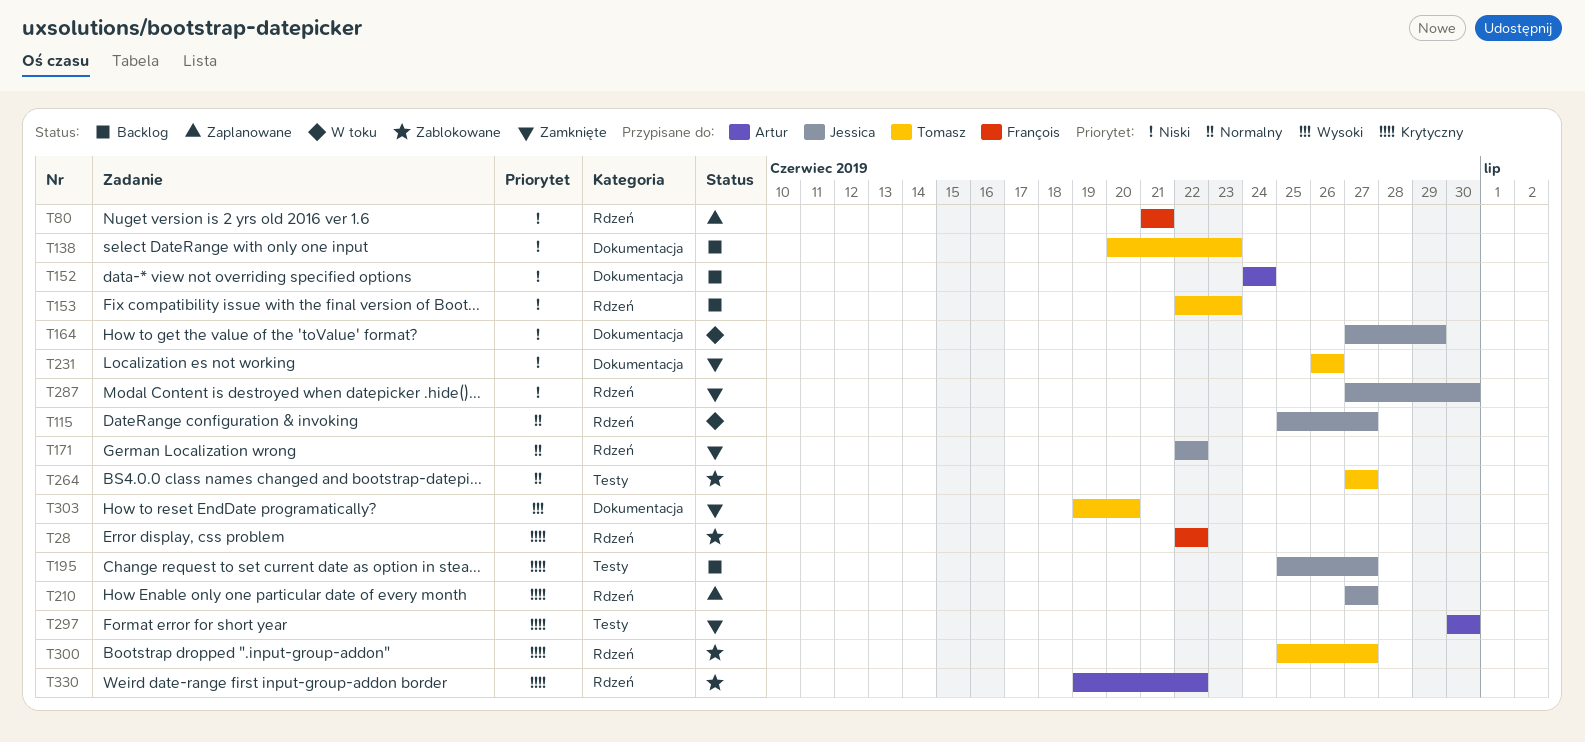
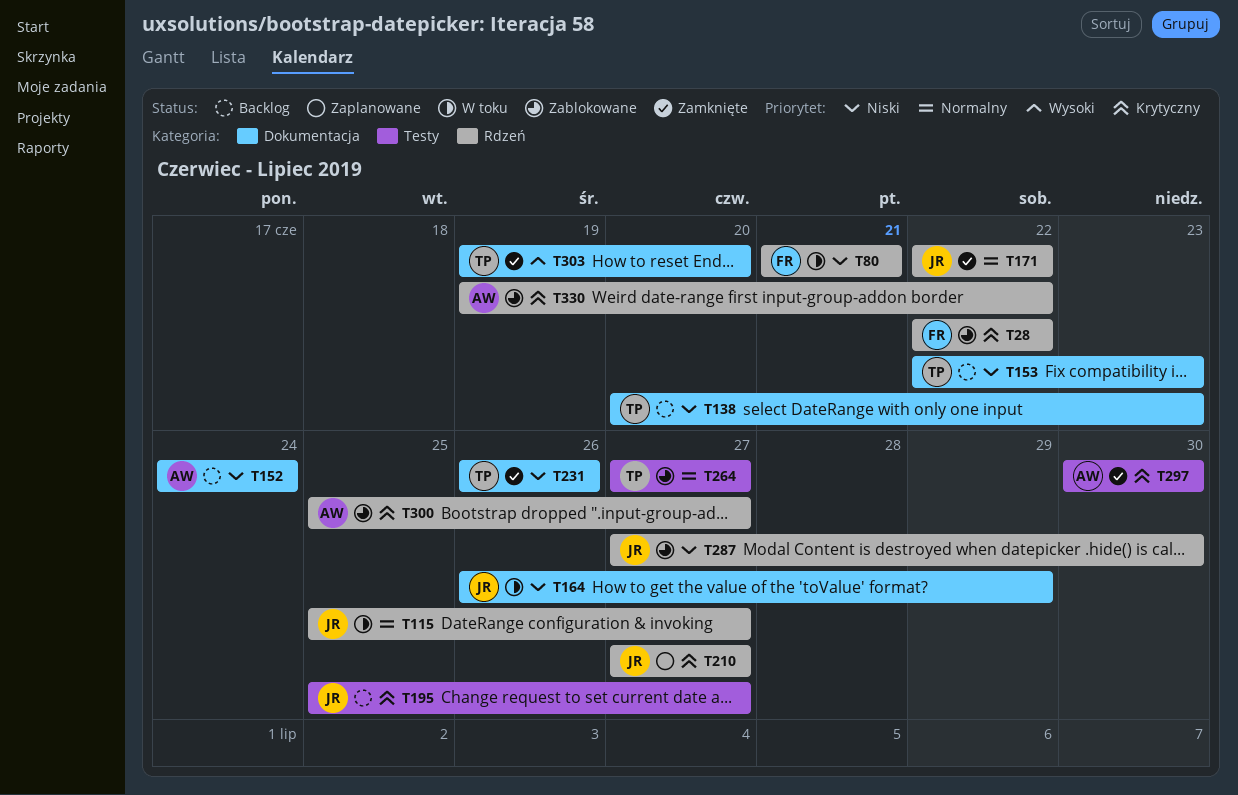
T80, status: Zaplanowane -> W toku
T153, label: Rdzeń -> Dokumentacja
T164, start: Jun 27 -> Jun 26
T287, status: Zamknięte -> Zablokowane
T300, owner: Tomasz -> Artur

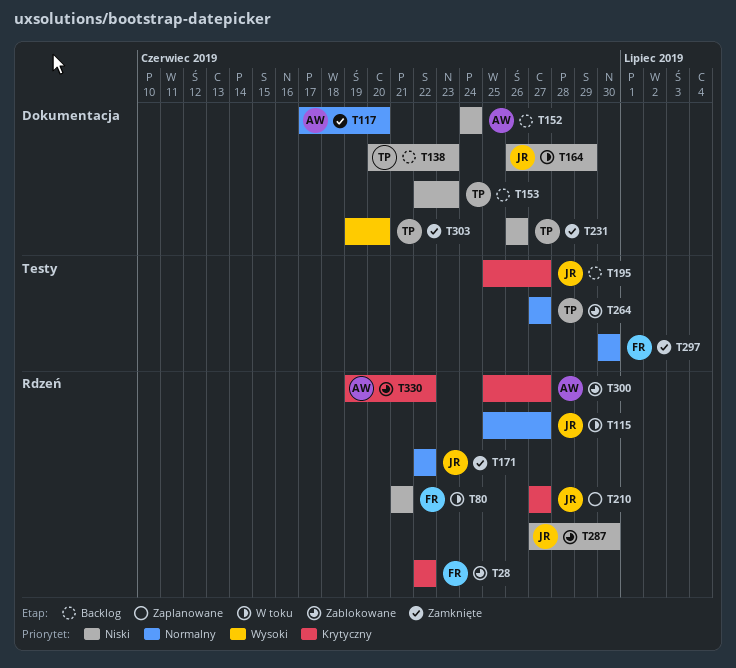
T117: none -> present
T297, owner: AW -> FR
T297, priority: Krytyczny -> Normalny

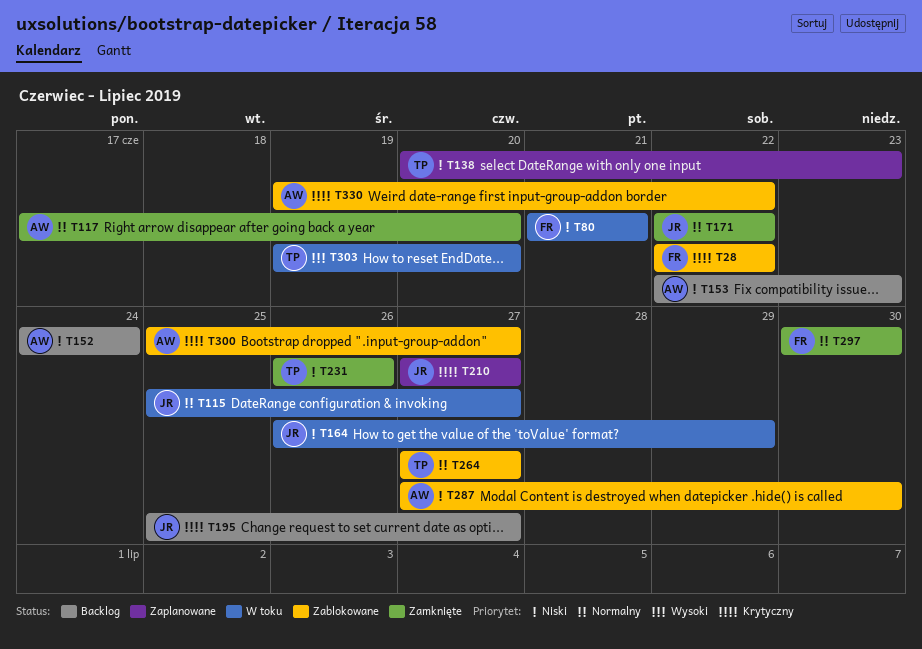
T138, status: Backlog -> Zaplanowane
T153, owner: TP -> AW
T287, owner: JR -> AW
T303, status: Zamknięte -> W toku

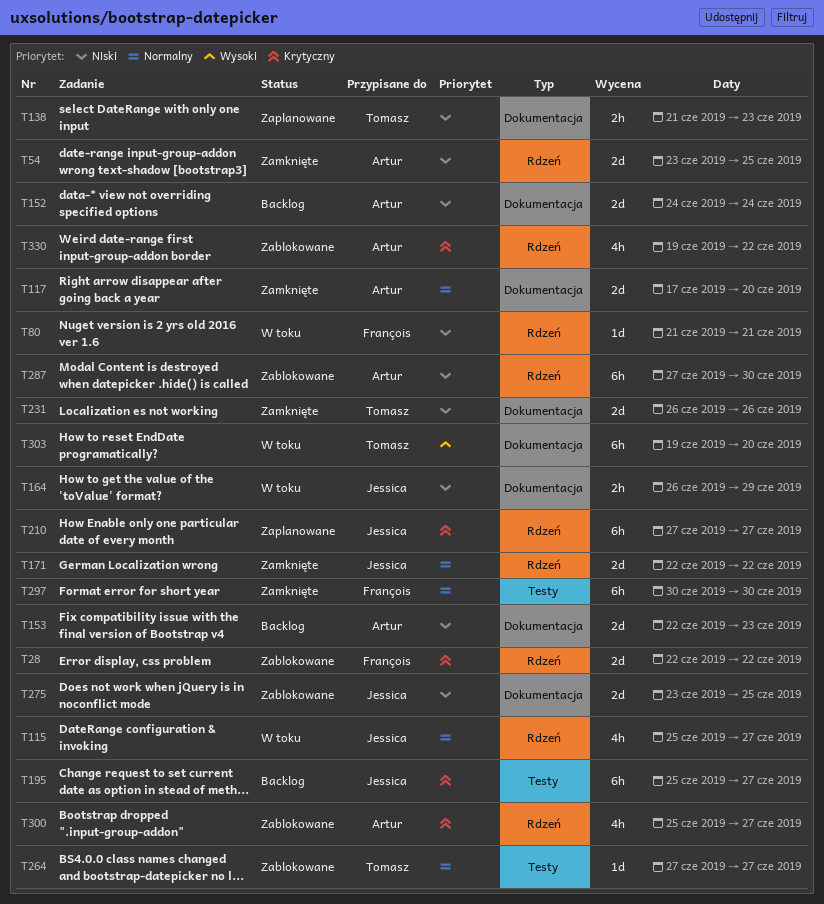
T54: none -> present
T138, start: Jun 20 -> Jun 21
T275: none -> present

